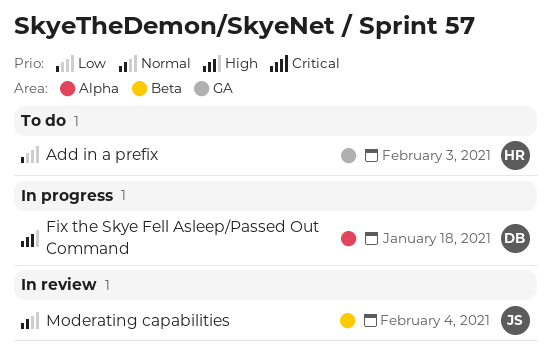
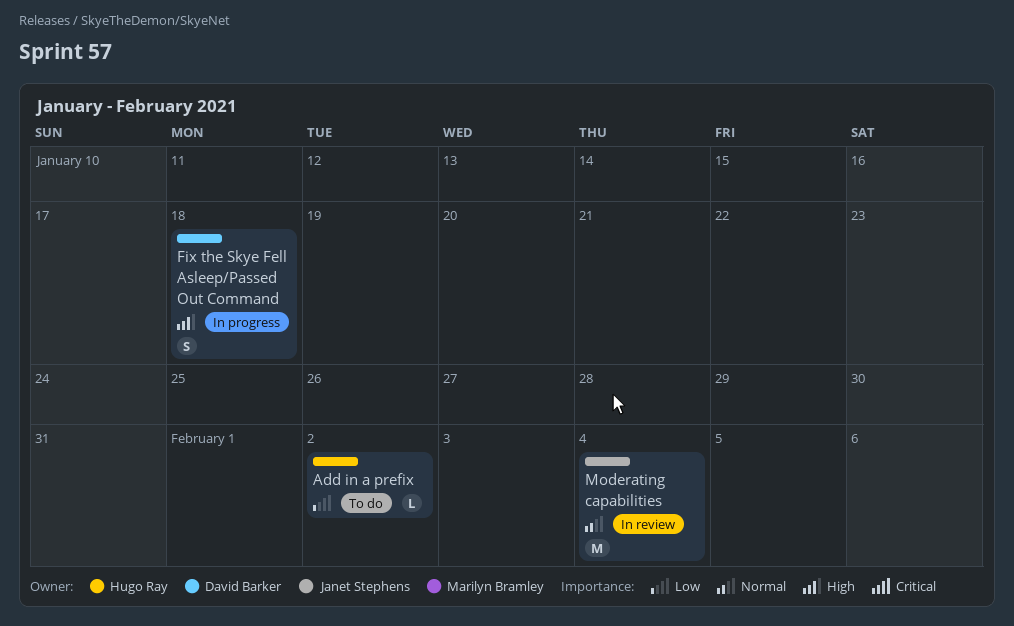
Add in a prefix, due: Feb 3 -> Feb 2

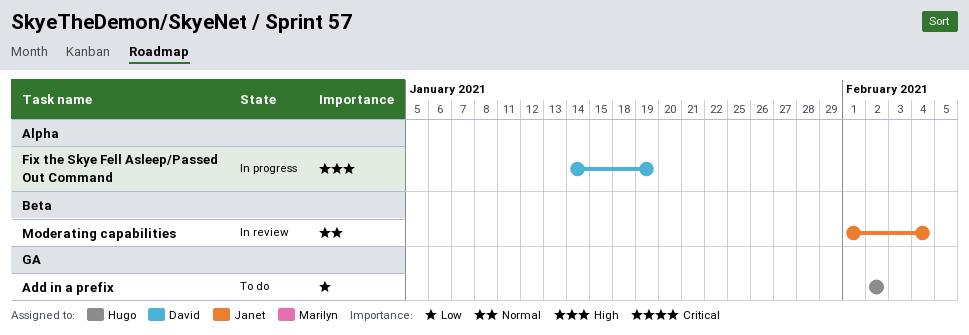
Fix the Skye Fell Asleep/Passed Out Command, due: Jan 18 -> Jan 19

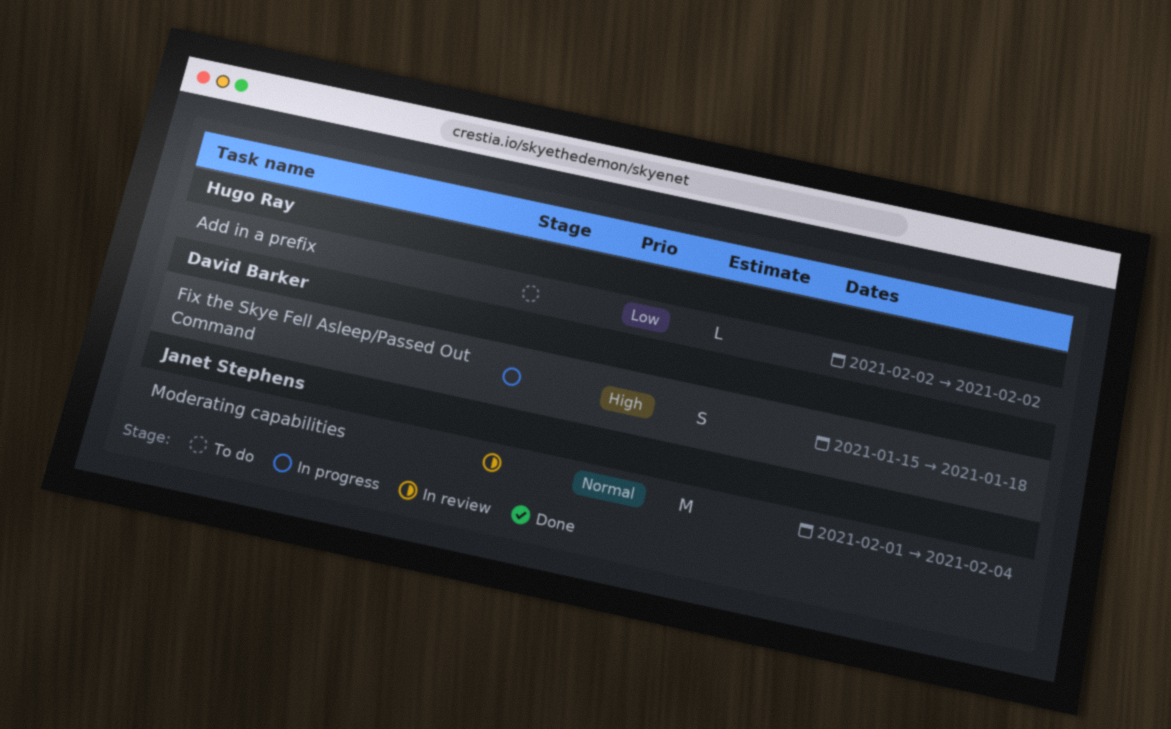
Fix the Skye Fell Asleep/Passed Out Command, start: Jan 14 -> Jan 15
Fix the Skye Fell Asleep/Passed Out Command, due: Jan 19 -> Jan 18

